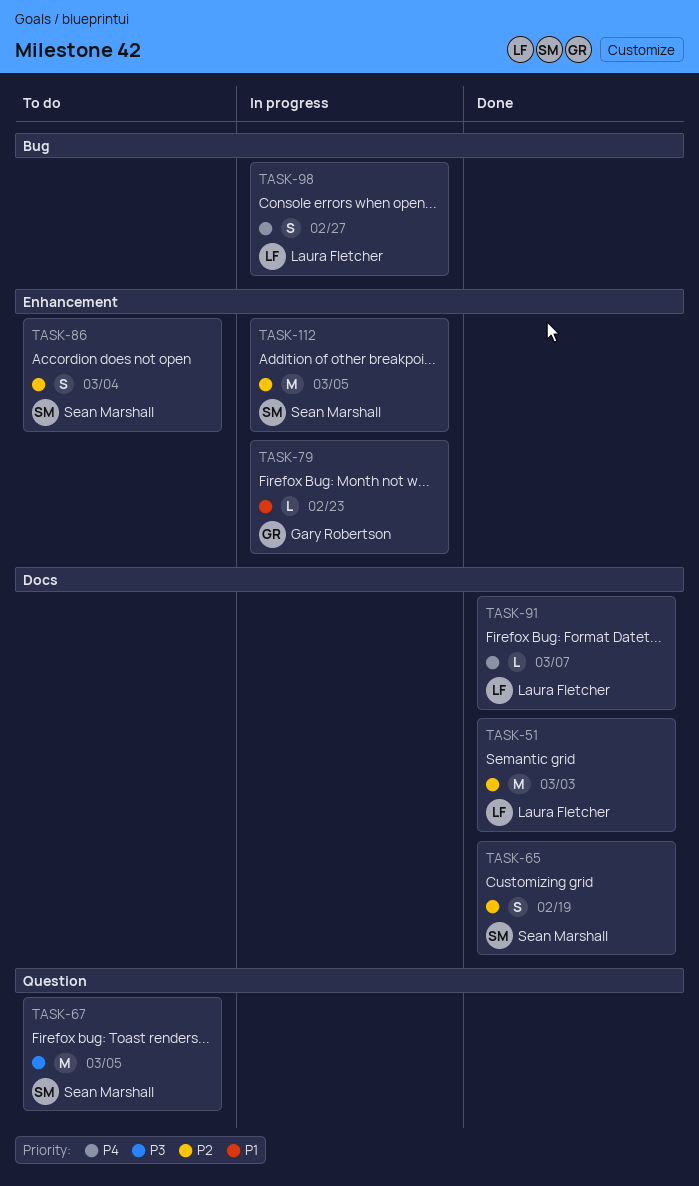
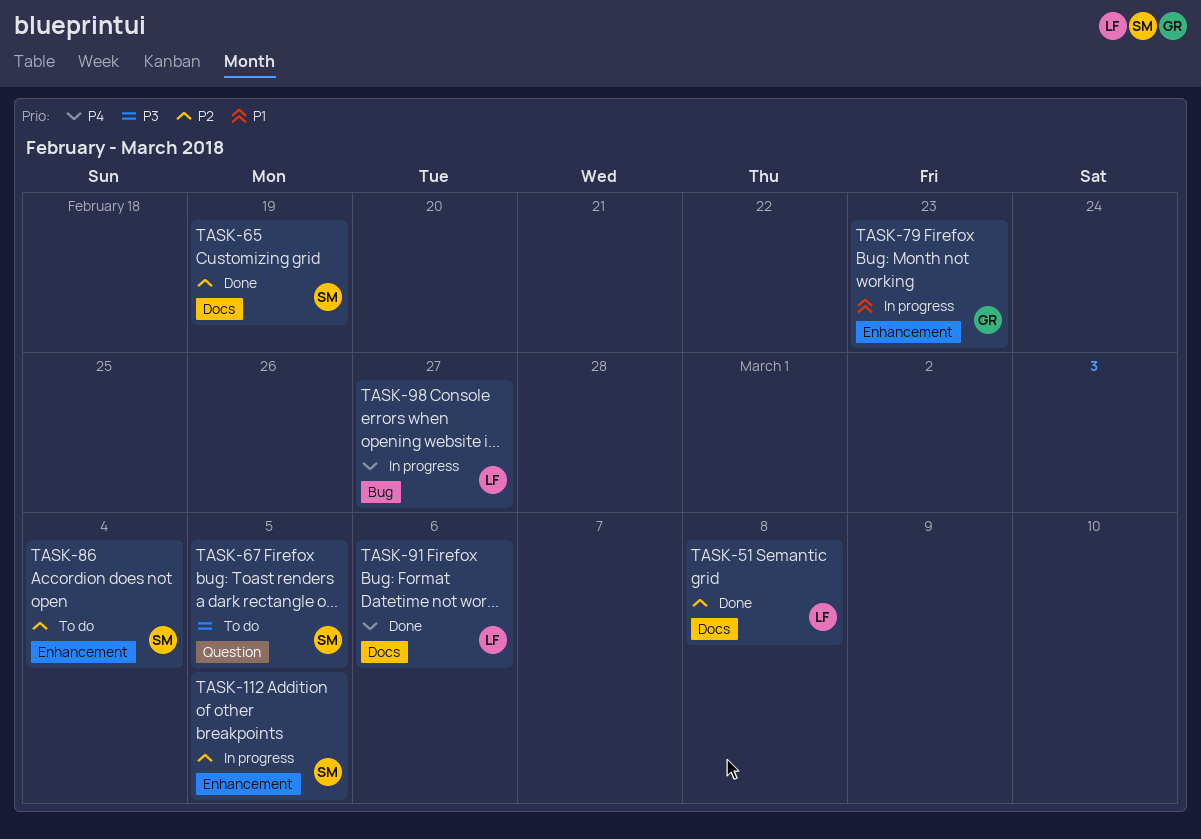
TASK-51, due: Mar 3 -> Mar 8
TASK-91, due: Mar 7 -> Mar 6

